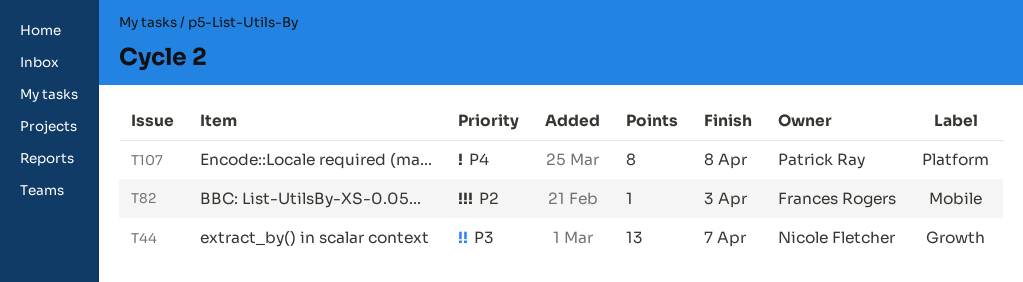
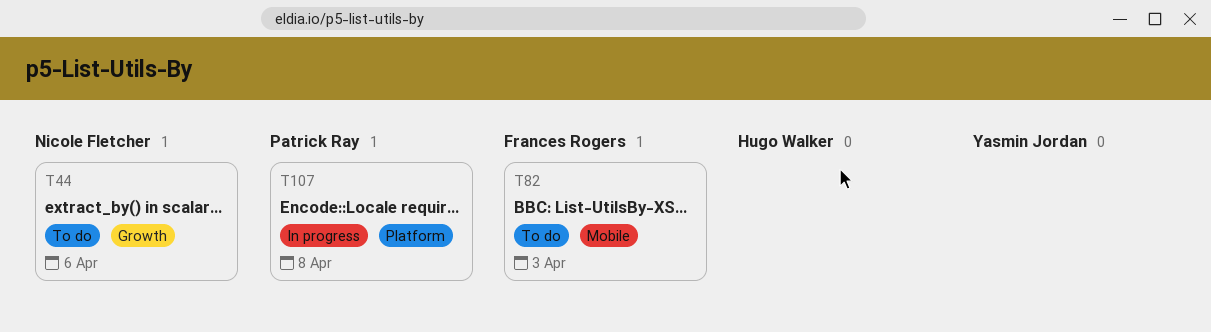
T44, due: Apr 7 -> Apr 6

